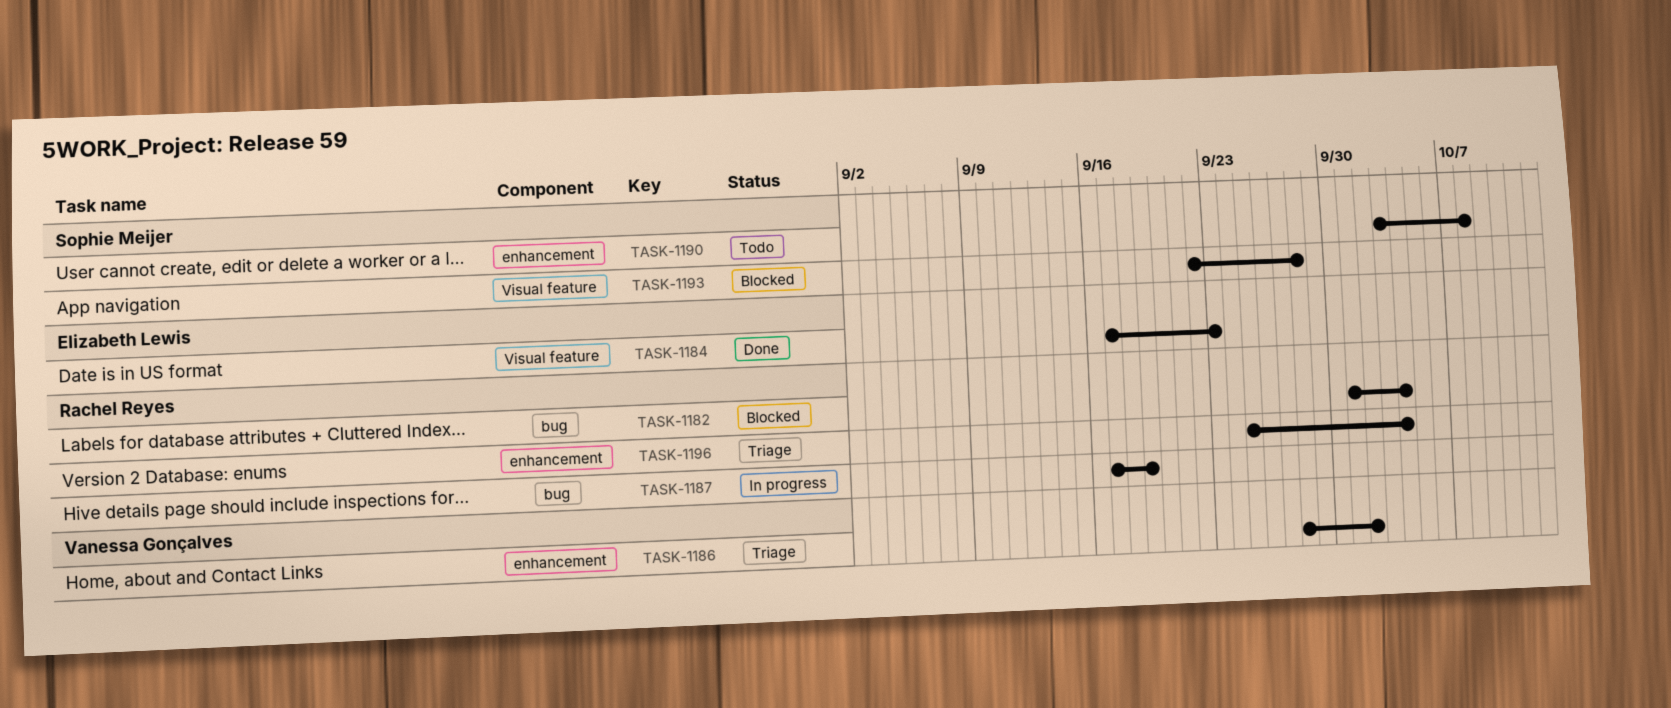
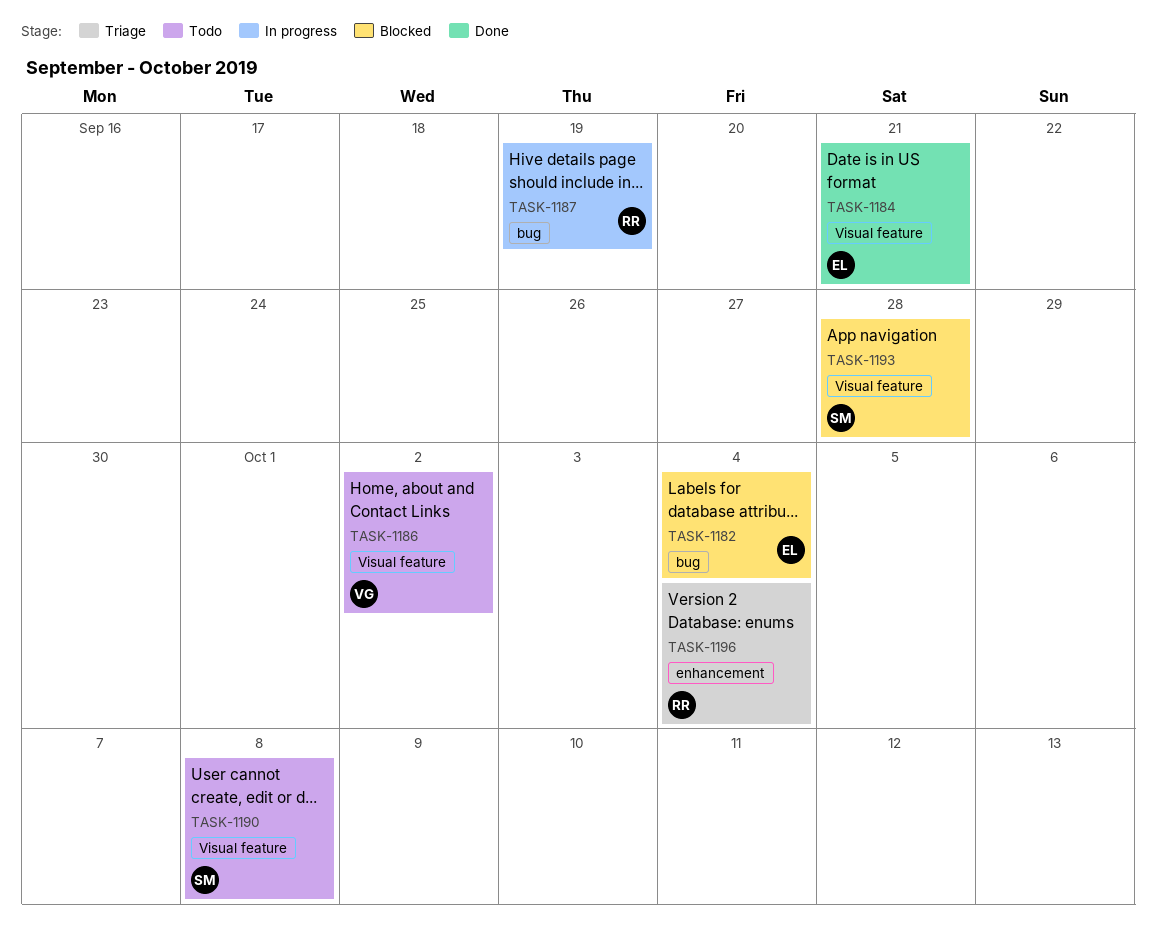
TASK-1182, owner: Rachel Reyes -> Elizabeth Lewis
TASK-1184, due: Sep 23 -> Sep 21
TASK-1186, status: Triage -> Todo
TASK-1186, label: enhancement -> Visual feature
TASK-1190, label: enhancement -> Visual feature

